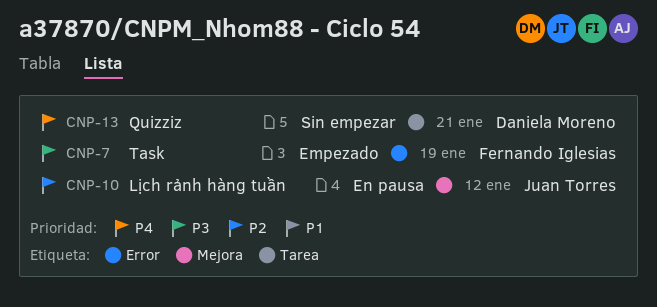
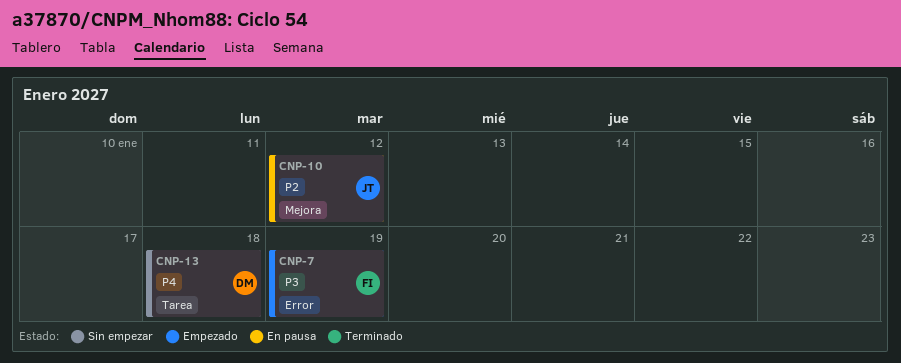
CNP-13, due: Jan 21 -> Jan 18

